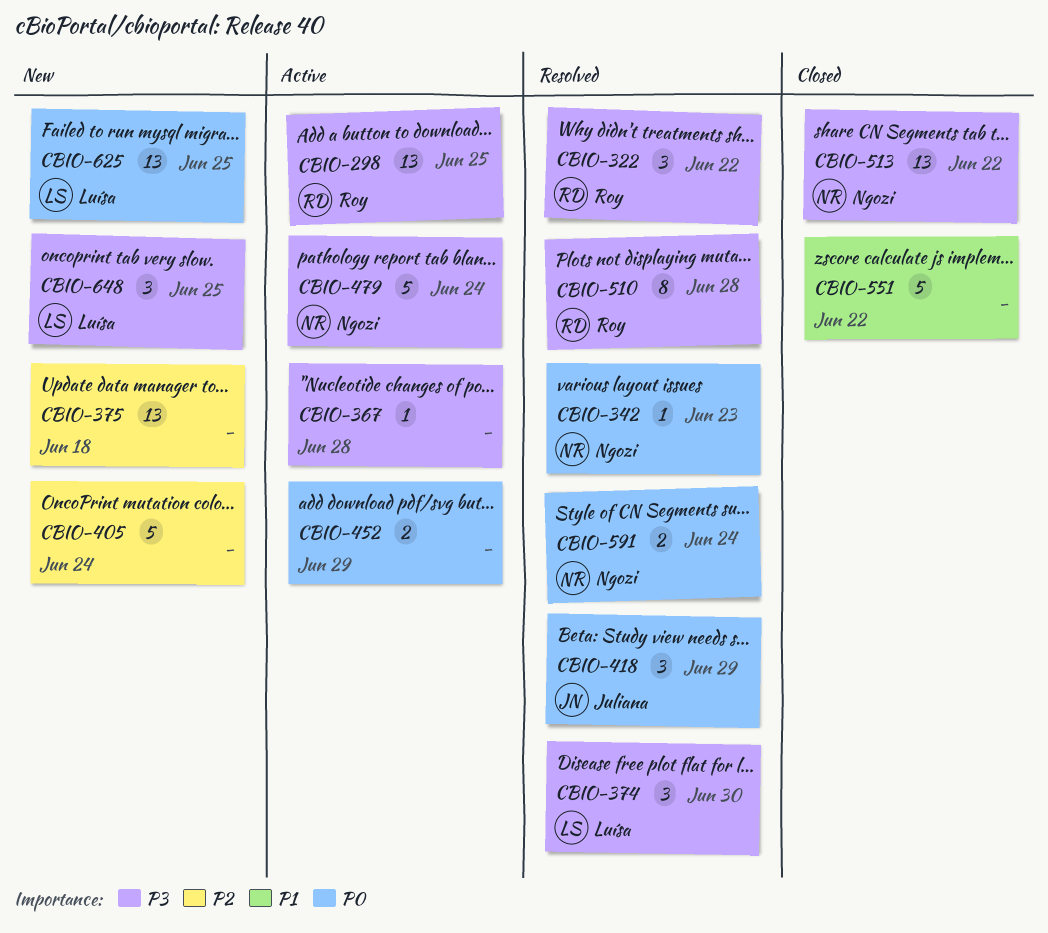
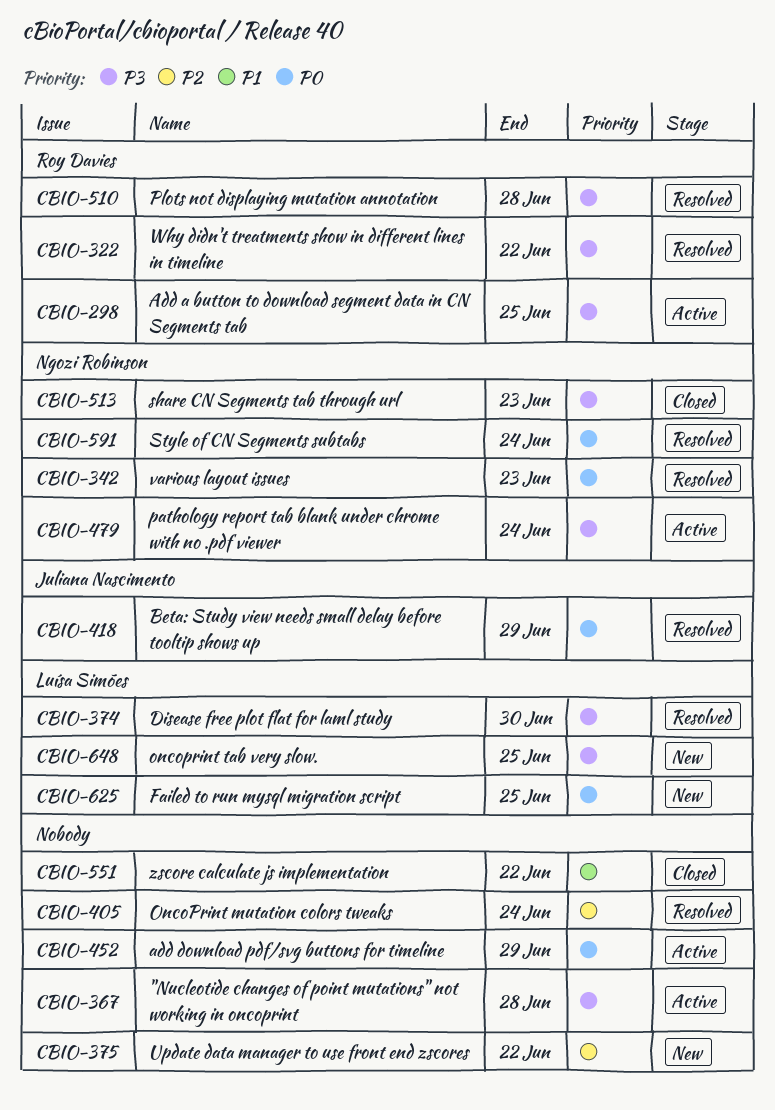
CBIO-375, due: Jun 18 -> Jun 22
CBIO-405, status: New -> Resolved
CBIO-513, due: Jun 22 -> Jun 23

